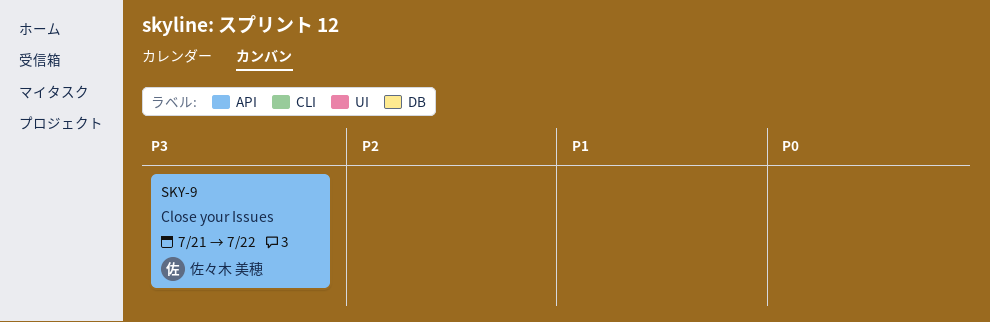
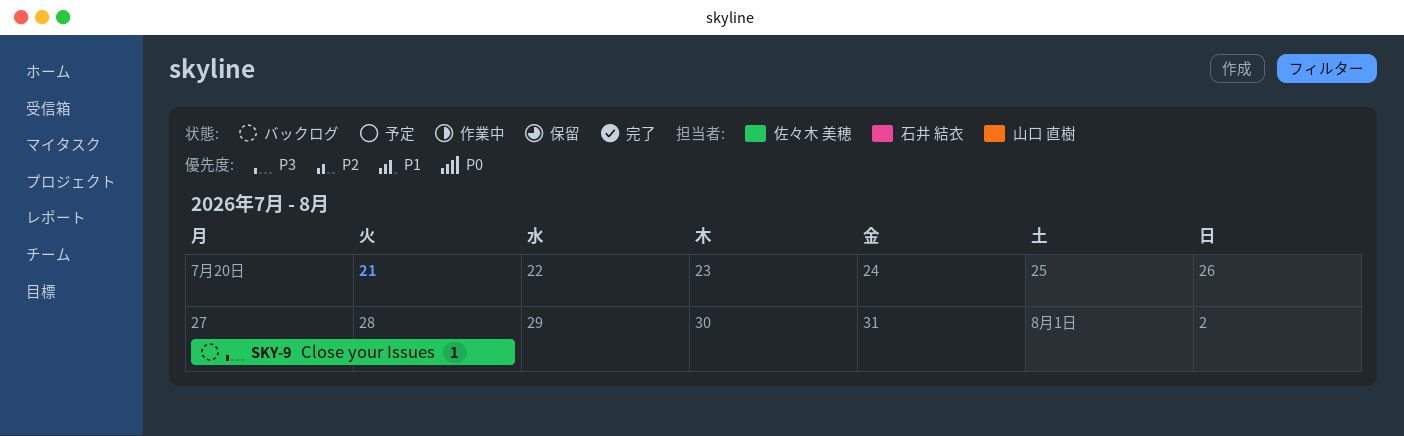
SKY-9, start: Jul 21 -> Jul 27
SKY-9, due: Jul 22 -> Jul 28

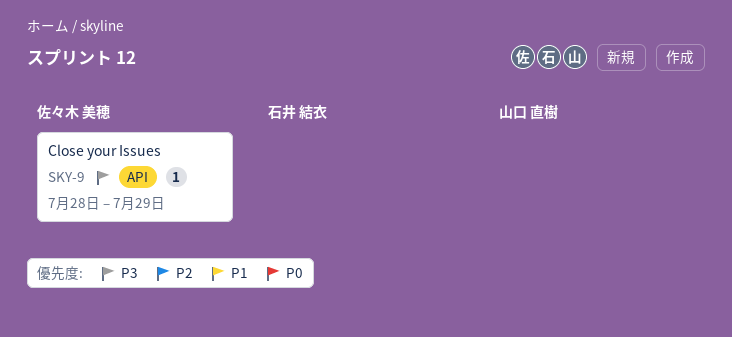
SKY-9, start: Jul 27 -> Jul 28
SKY-9, due: Jul 28 -> Jul 29

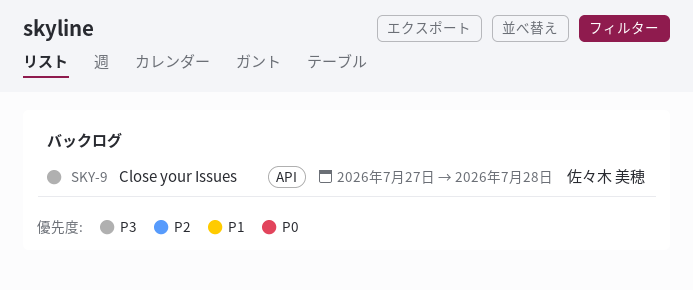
SKY-9, start: Jul 28 -> Jul 27
SKY-9, due: Jul 29 -> Jul 28

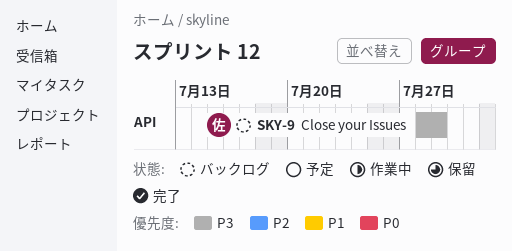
SKY-9, start: Jul 27 -> Jul 28
SKY-9, due: Jul 28 -> Jul 29

